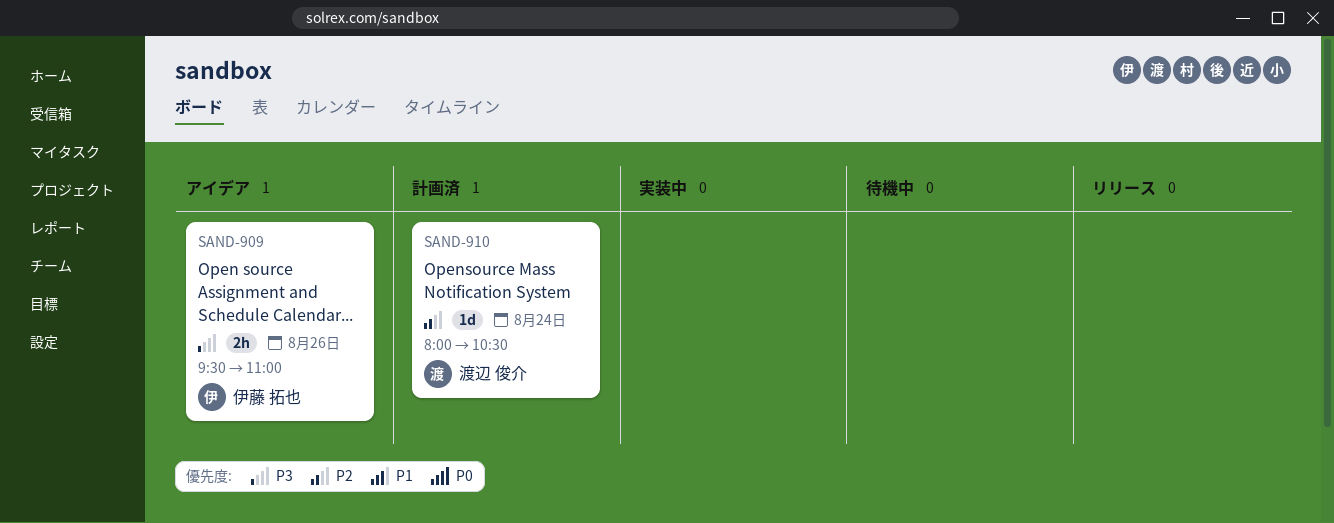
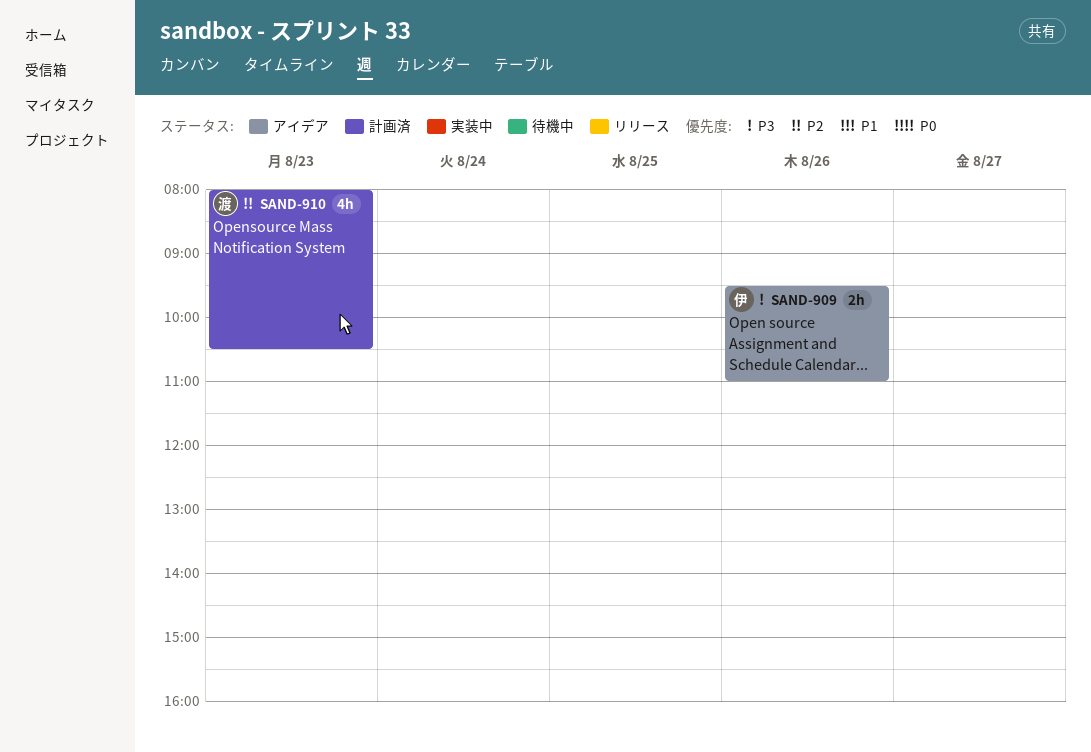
SAND-910, estimate: 1d -> 4h
SAND-910, day: Aug 24 -> Aug 23

